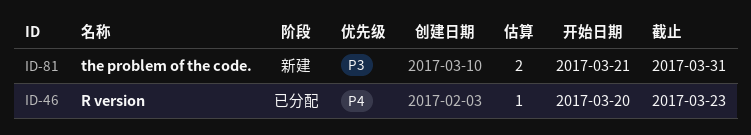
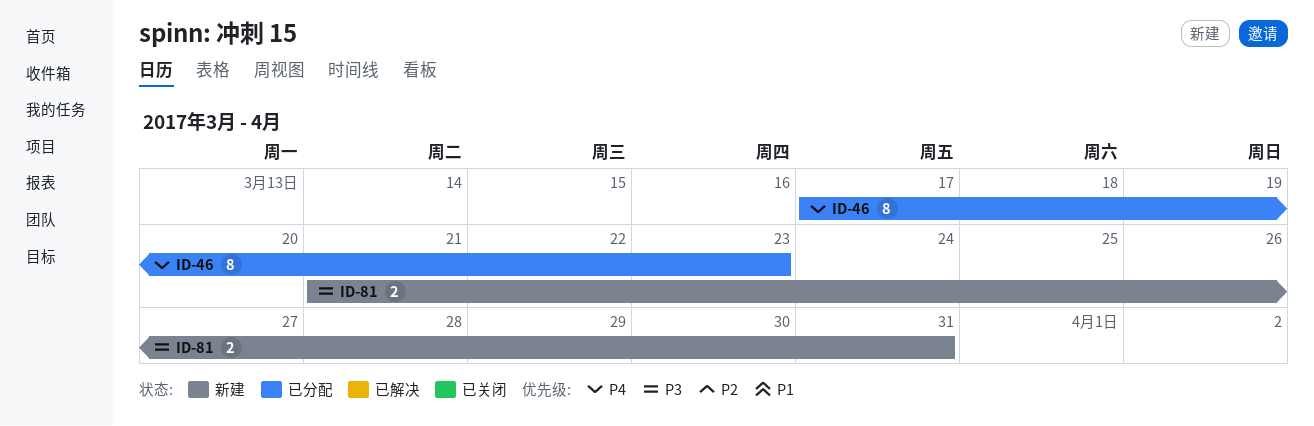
ID-46, estimate: 1 -> 8
ID-46, start: Mar 20 -> Mar 17

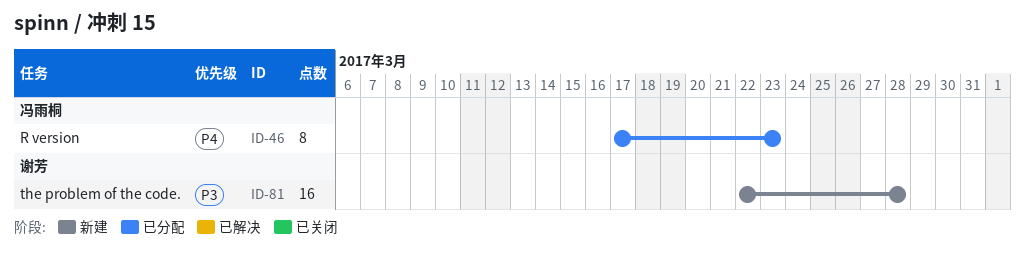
ID-81, estimate: 2 -> 16
ID-81, start: Mar 21 -> Mar 22
ID-81, due: Mar 31 -> Mar 28

